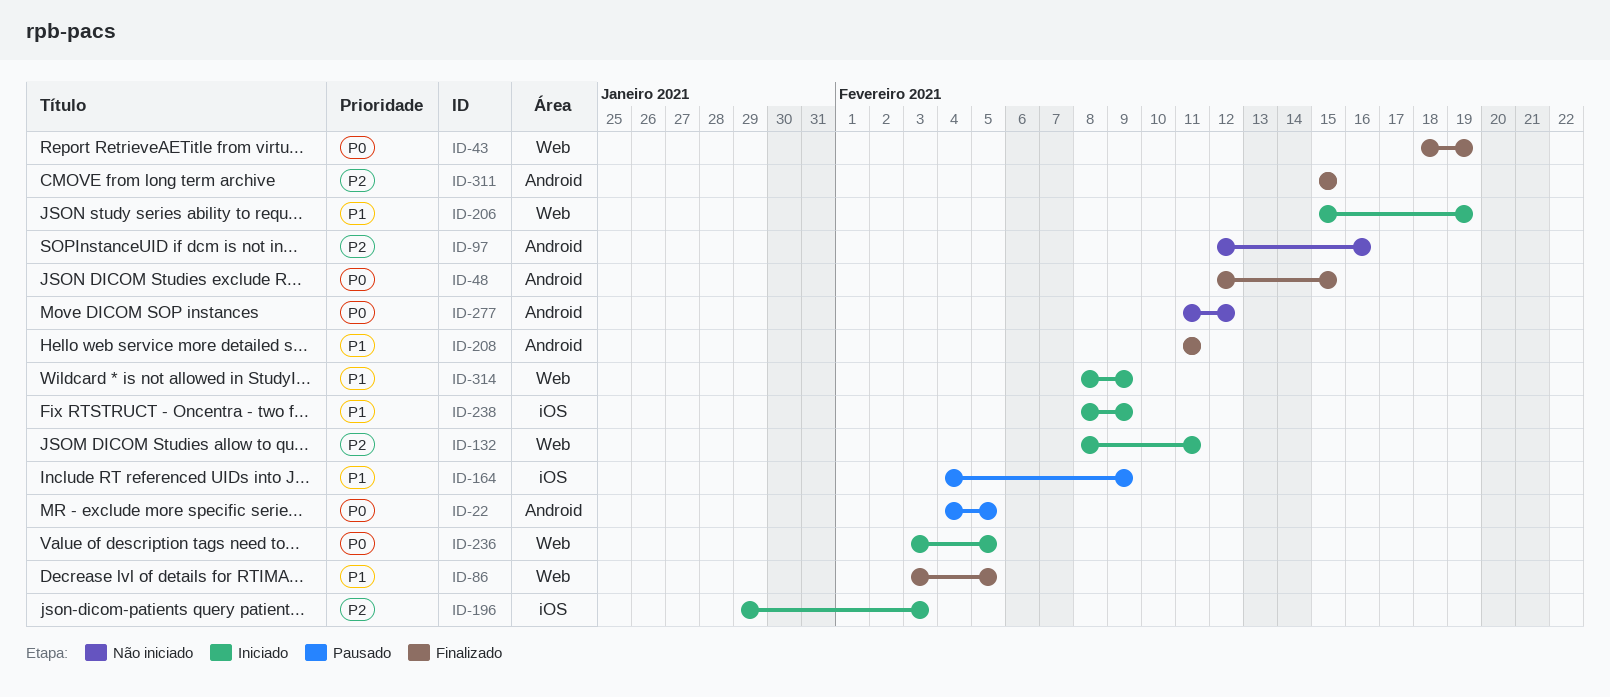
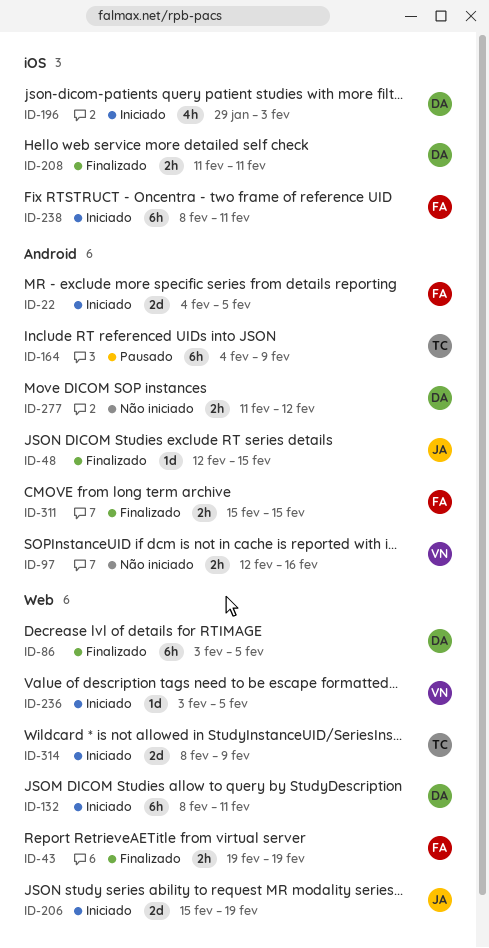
ID-22, status: Pausado -> Iniciado
ID-43, start: Feb 18 -> Feb 19
ID-164, label: iOS -> Android
ID-208, label: Android -> iOS
ID-238, due: Feb 9 -> Feb 11

